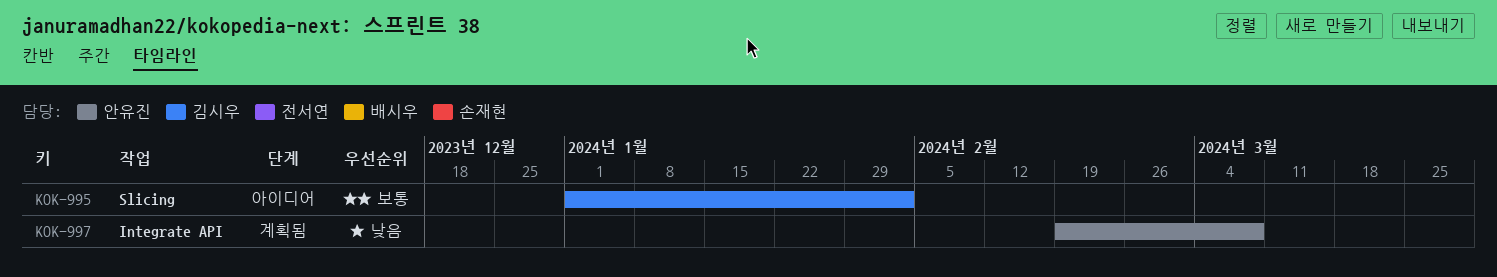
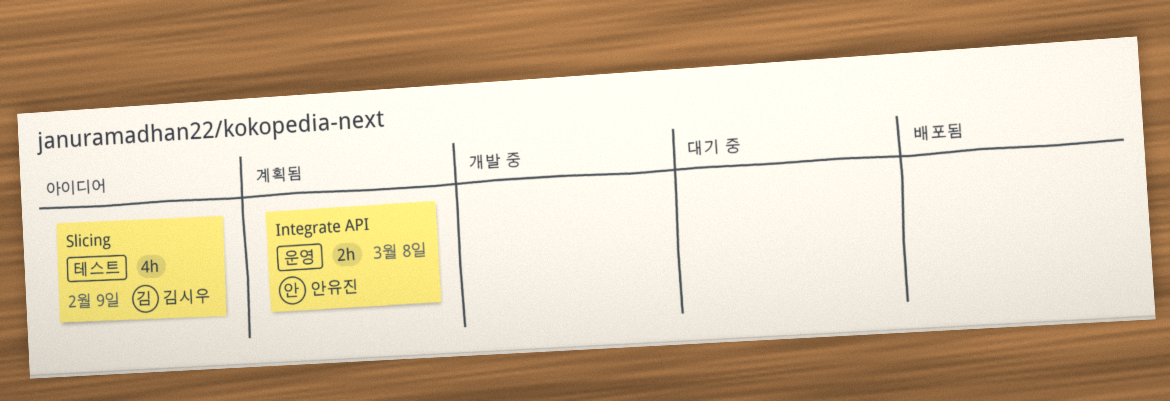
Slicing, due: Feb 2 -> Feb 9

